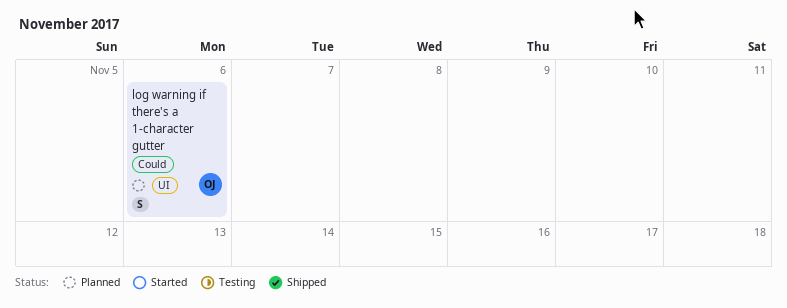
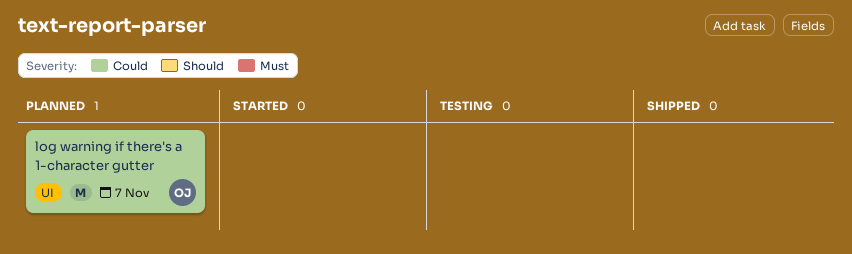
log warning if there's a 1-character gutter, estimate: S -> M
log warning if there's a 1-character gutter, due: Nov 6 -> Nov 7

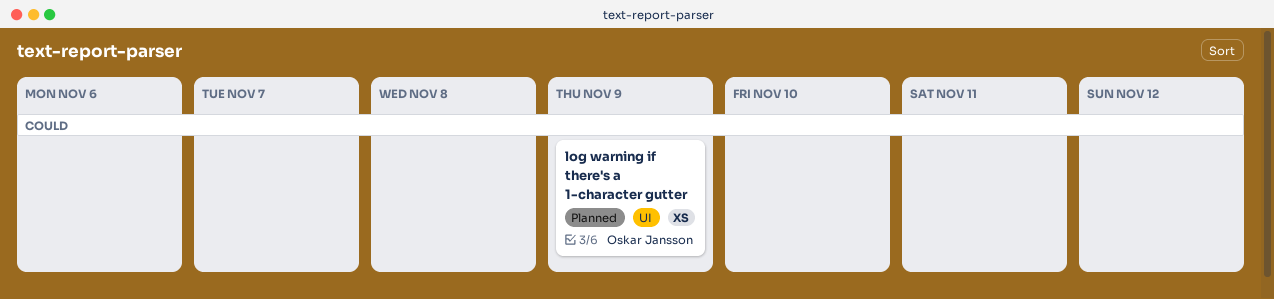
log warning if there's a 1-character gutter, estimate: M -> XS
log warning if there's a 1-character gutter, due: Nov 7 -> Nov 9

